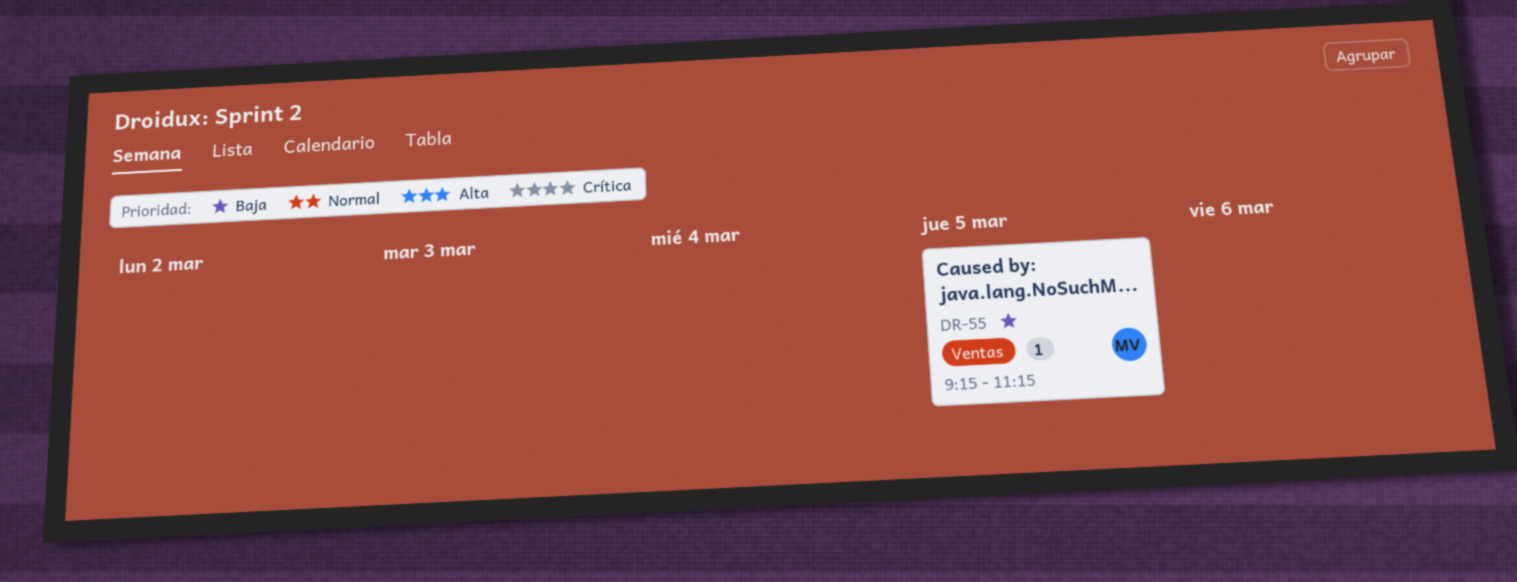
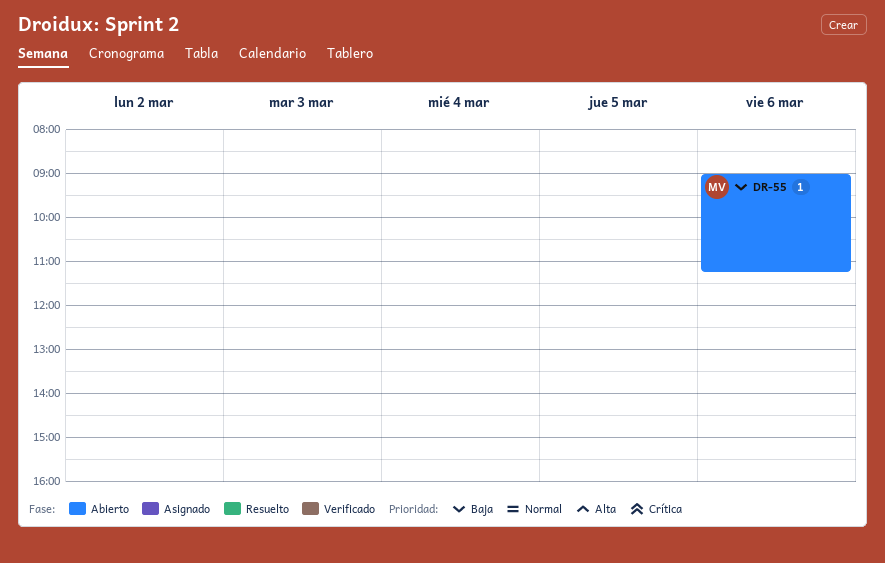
DR-55, day: Mar 5 -> Mar 6
DR-55, begins: 09:15 -> 09:00

